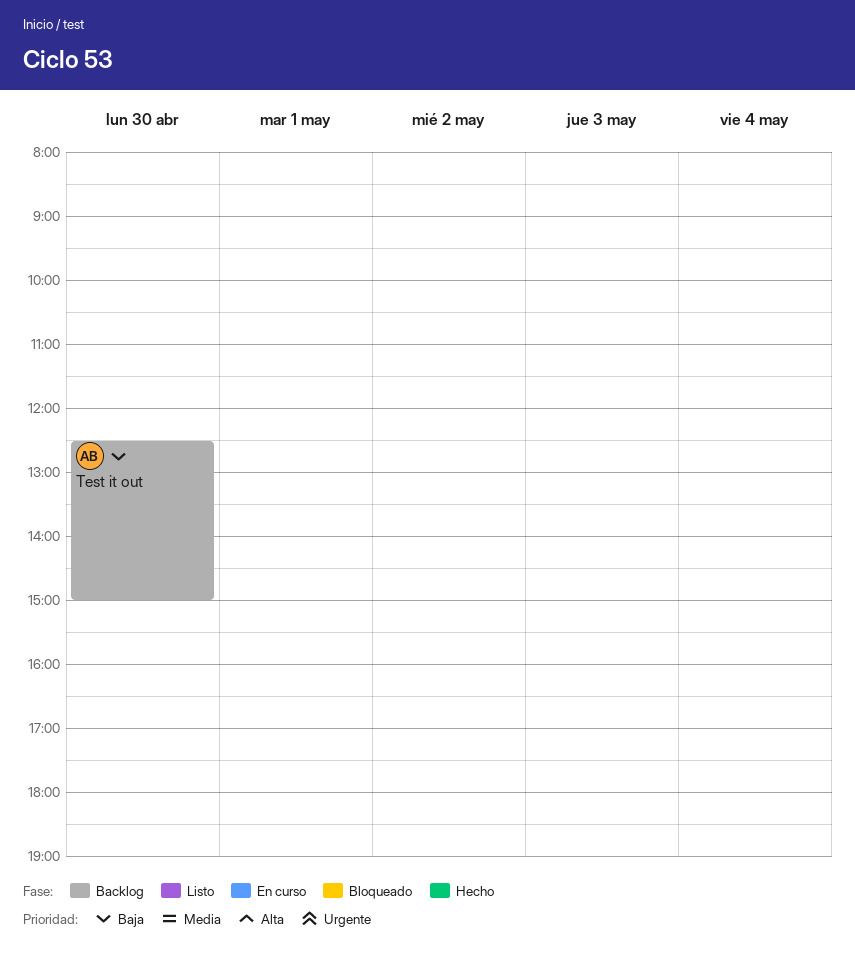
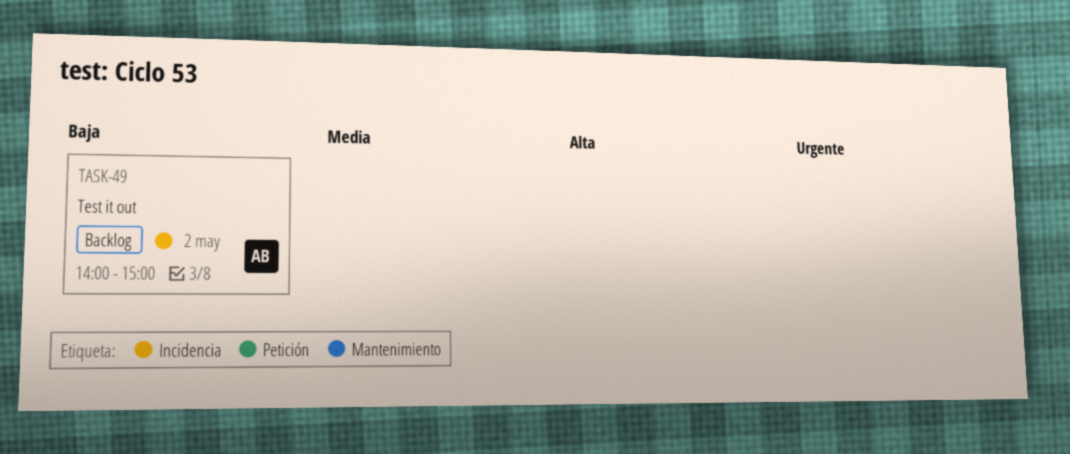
Test it out, day: Apr 30 -> May 2
Test it out, begins: 12:30 -> 14:00

